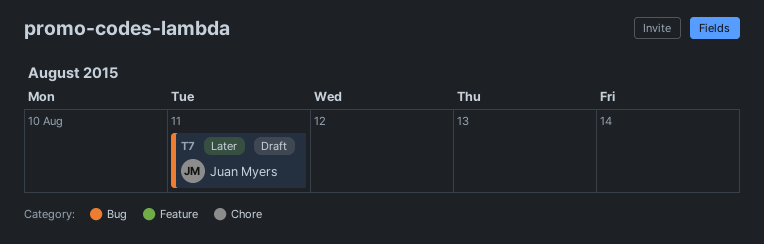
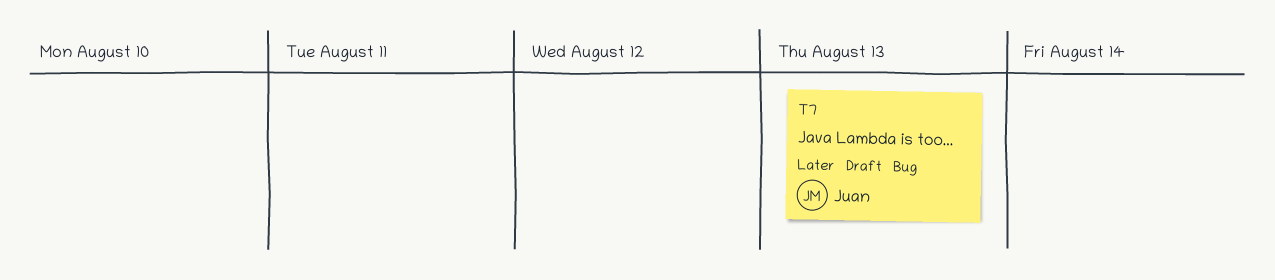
T7, due: Aug 11 -> Aug 13

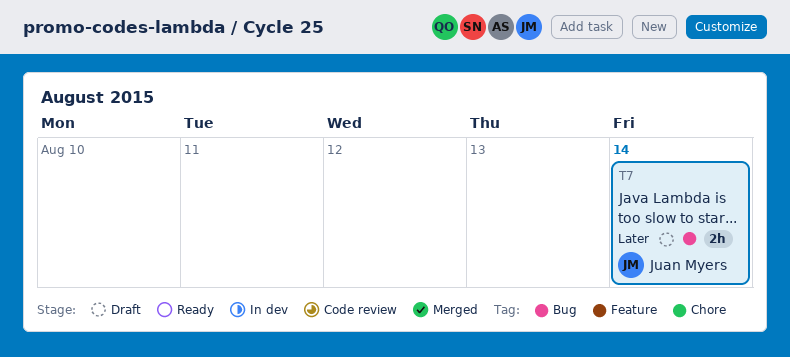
T7, due: Aug 13 -> Aug 14

